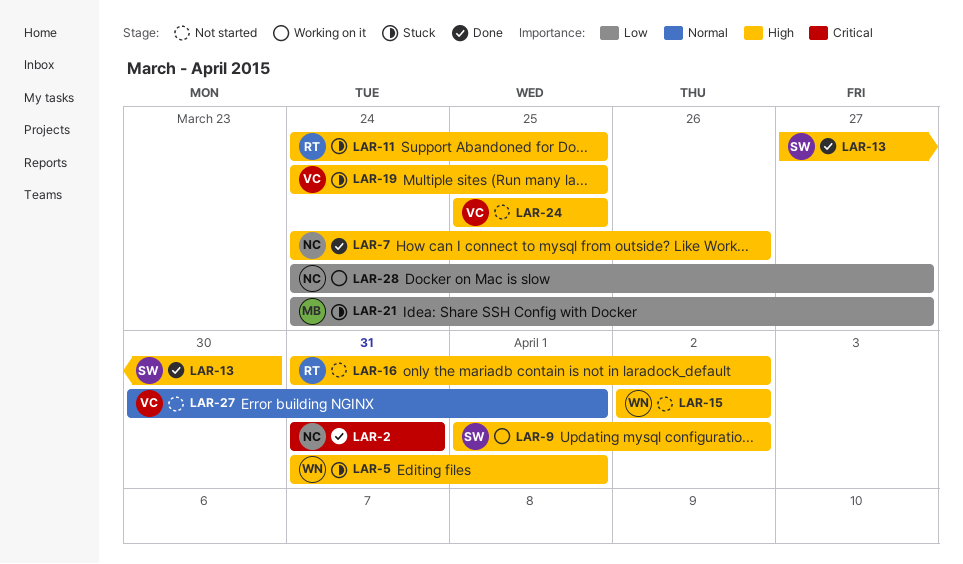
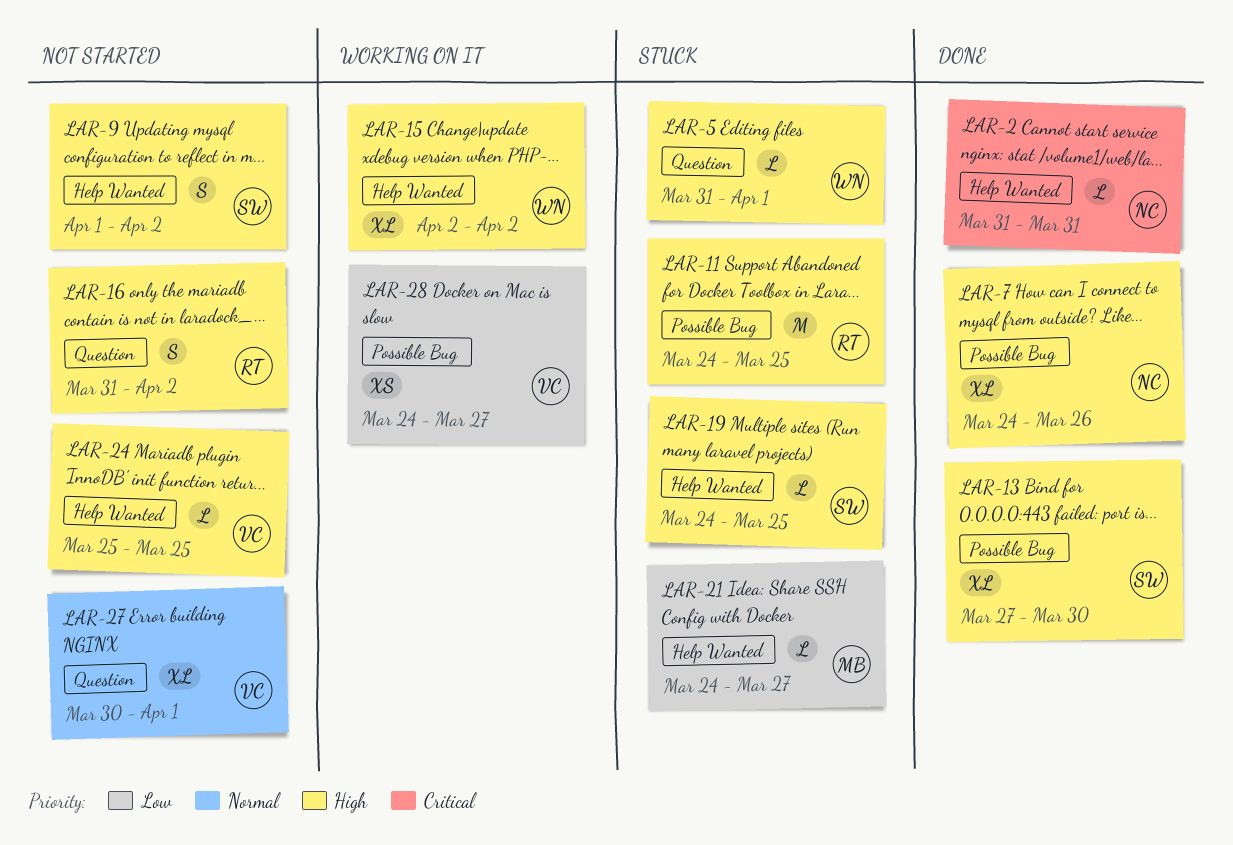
LAR-9, status: Working on it -> Not started
LAR-15, status: Not started -> Working on it
LAR-19, owner: VC -> SW
LAR-28, owner: NC -> VC

